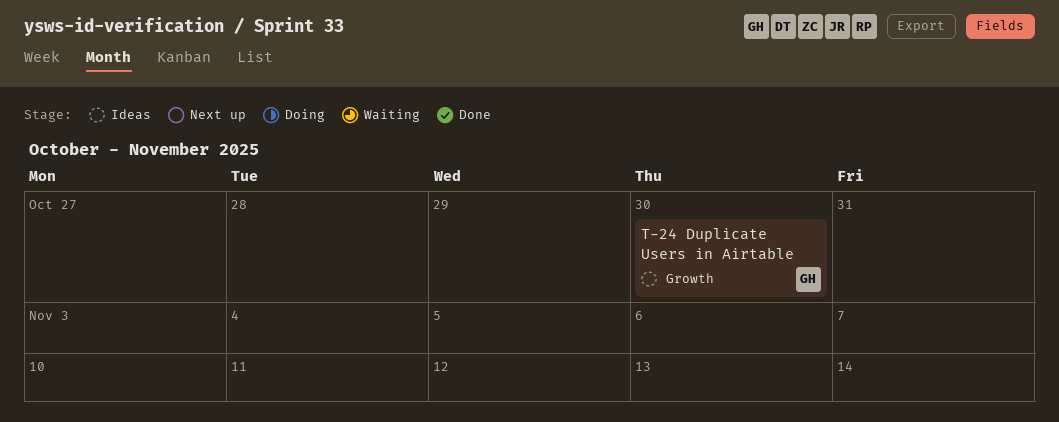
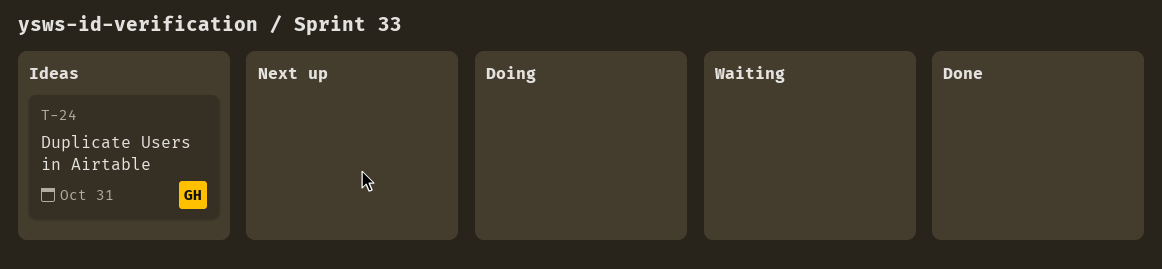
T-24, due: Oct 30 -> Oct 31

